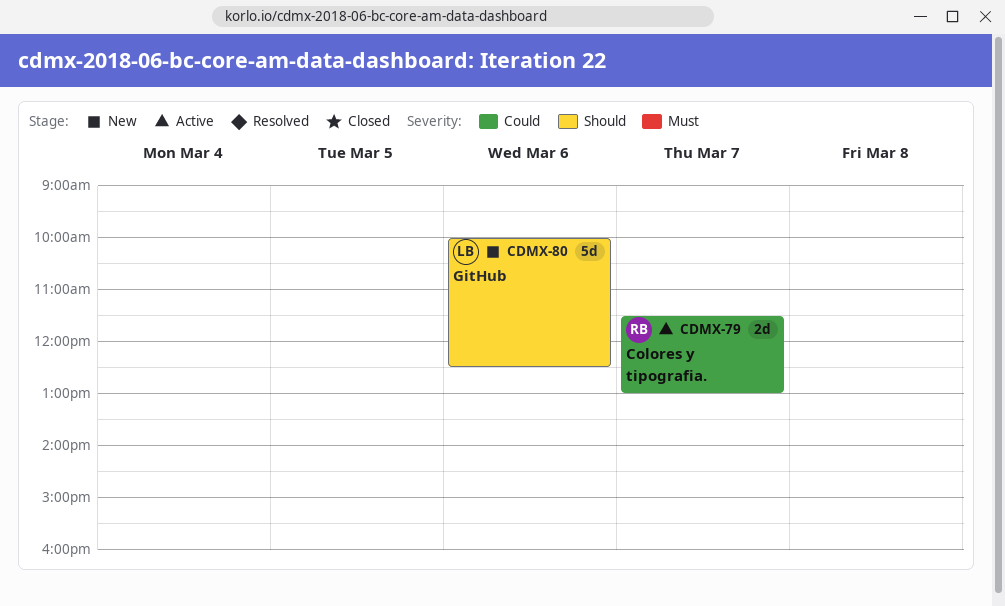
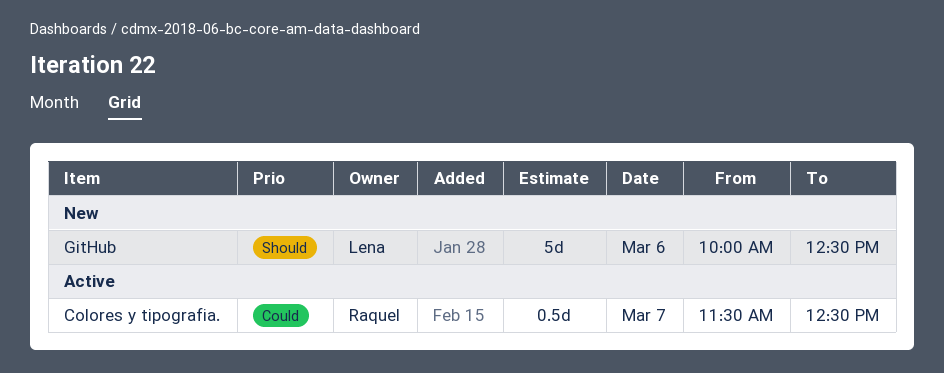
Colores y tipografia., estimate: 2d -> 0.5d
Colores y tipografia., ends: 13:00 -> 12:30

